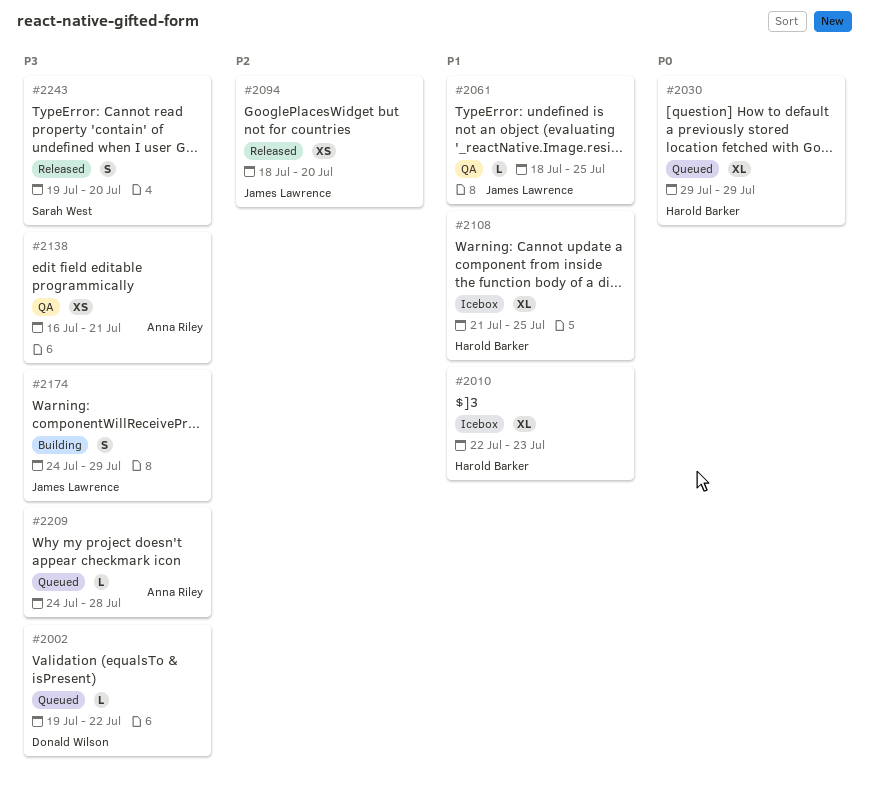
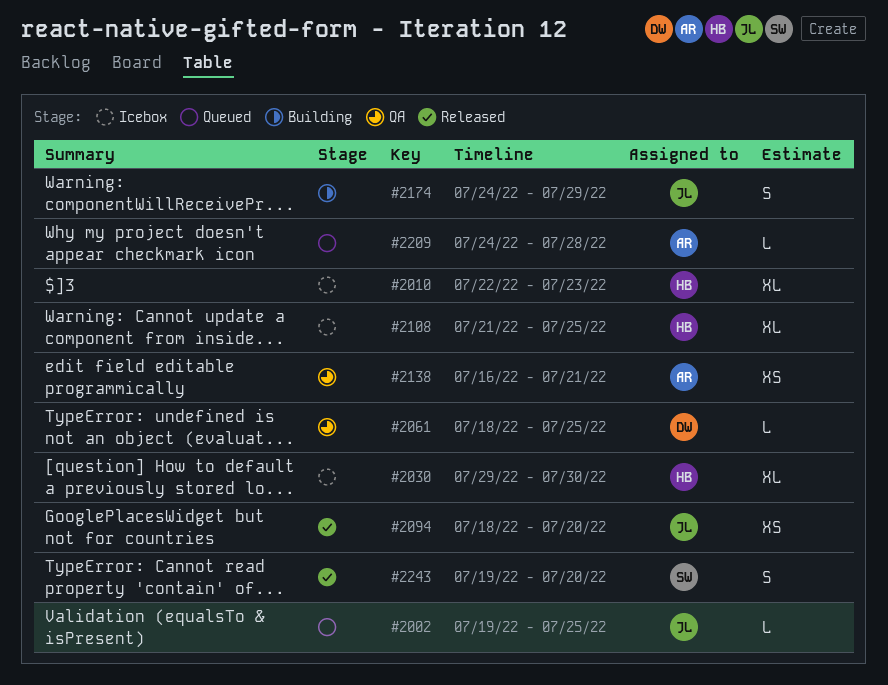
#2002, owner: Donald Wilson -> James Lawrence
#2002, due: Jul 22 -> Jul 25
#2030, status: Queued -> Icebox
#2030, due: Jul 29 -> Jul 30
#2061, owner: James Lawrence -> Donald Wilson

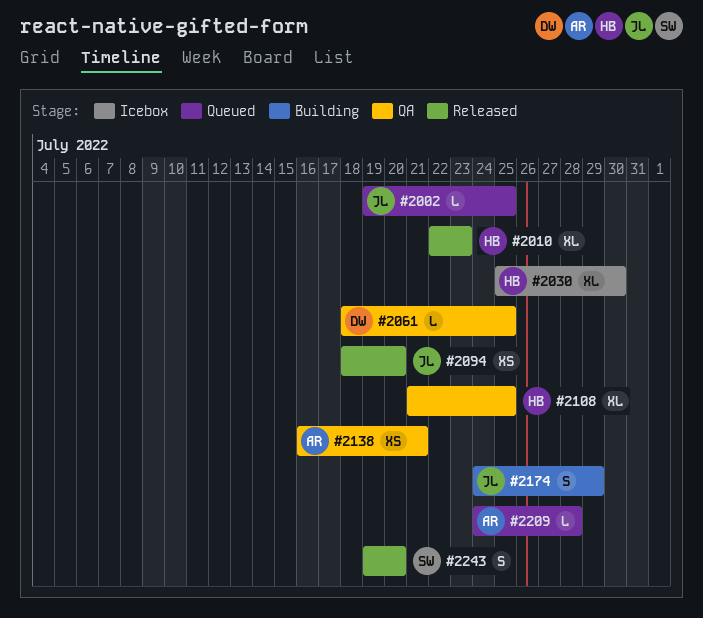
#2010, status: Icebox -> Released
#2030, start: Jul 29 -> Jul 25
#2108, status: Icebox -> QA

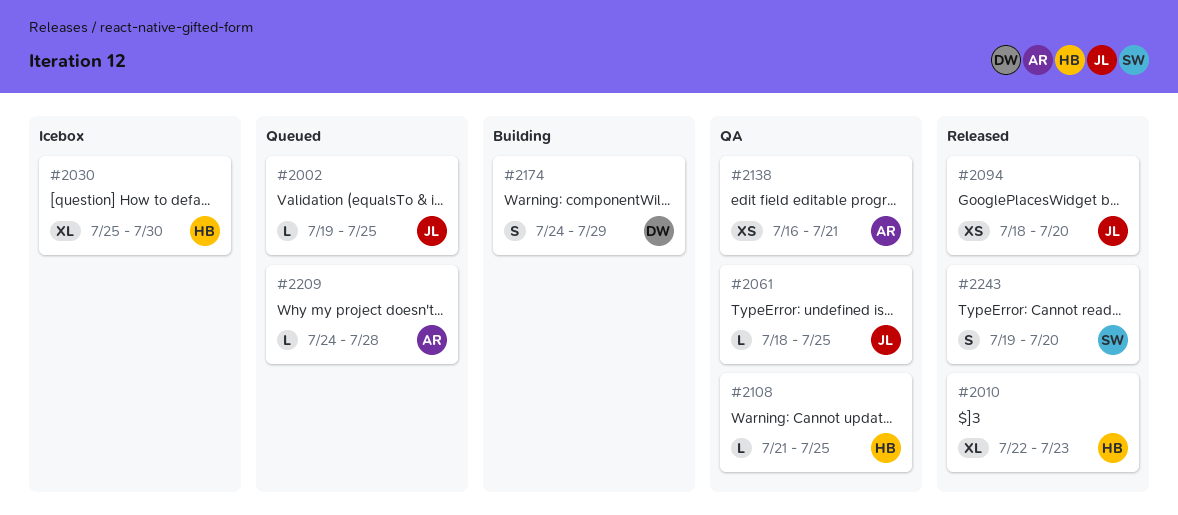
#2061, owner: DW -> JL
#2108, estimate: XL -> L
#2174, owner: JL -> DW

